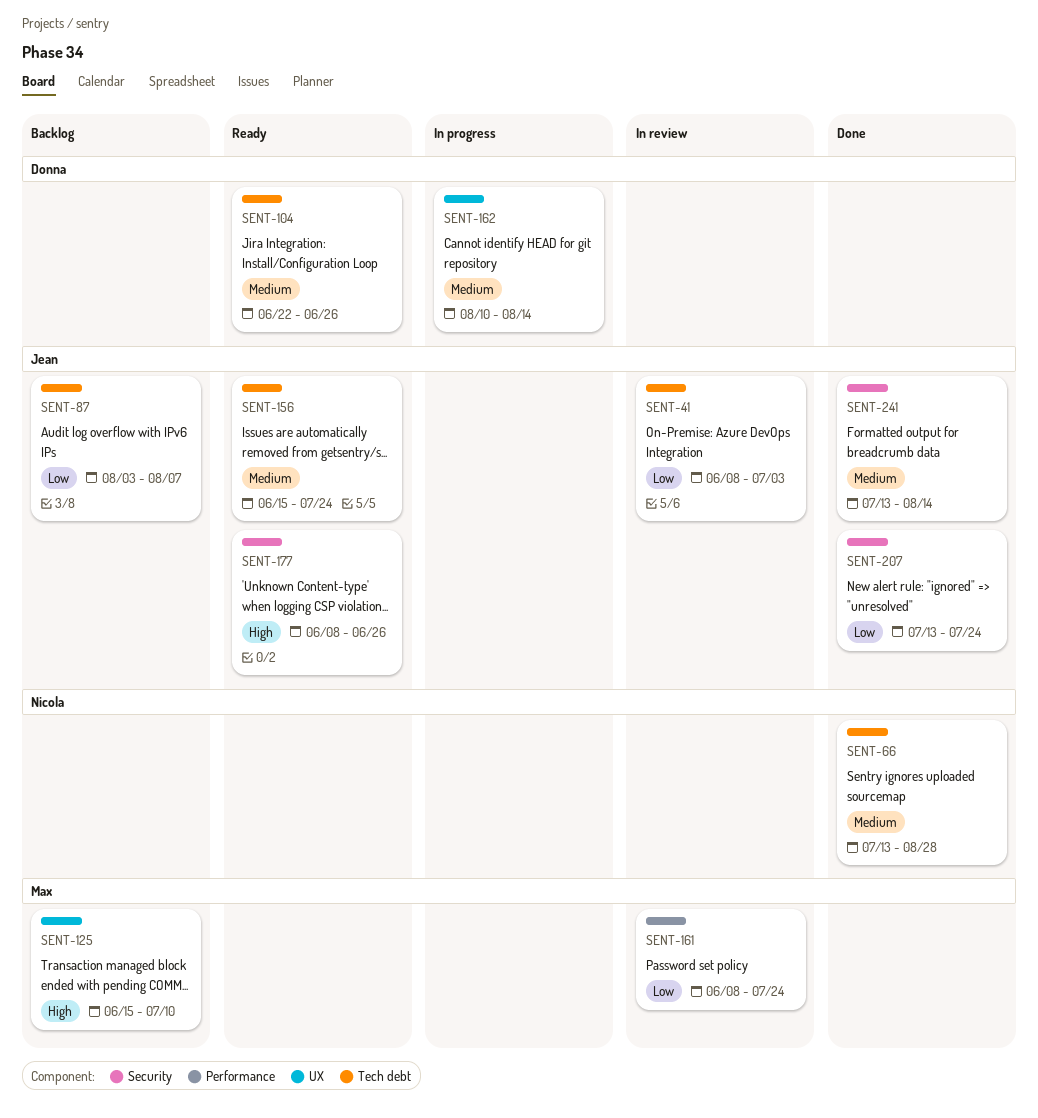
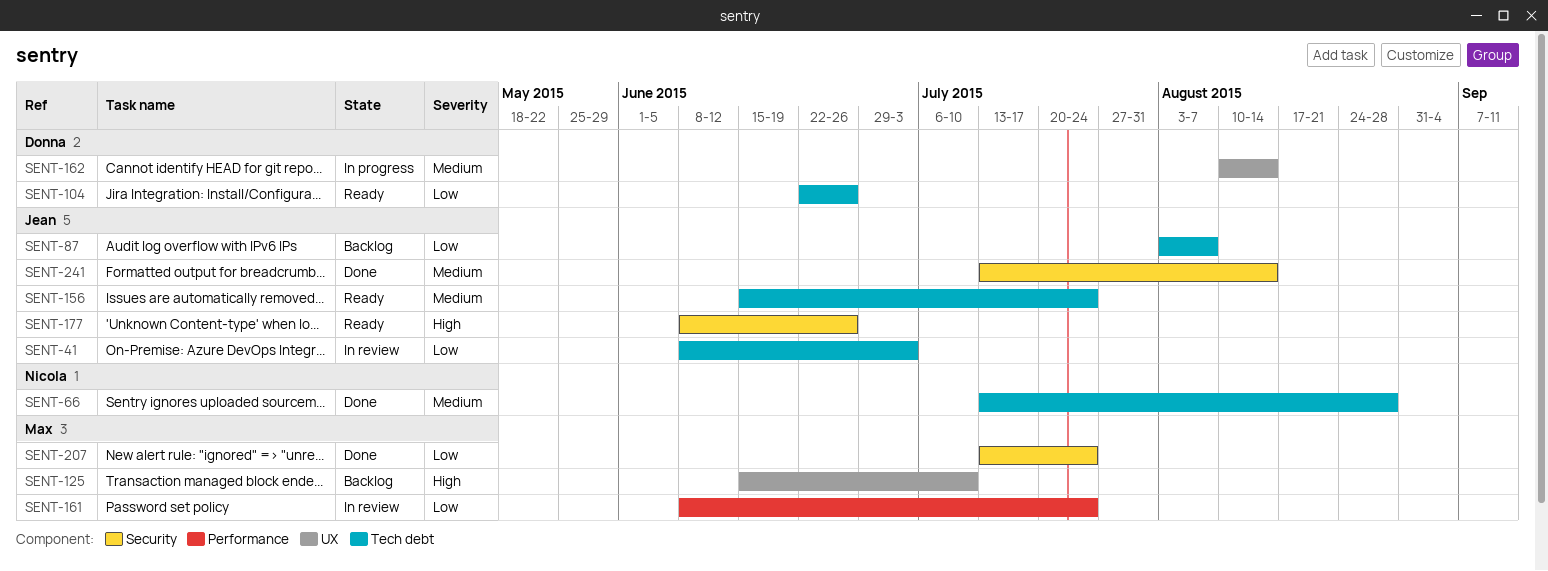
SENT-104, priority: Medium -> Low
SENT-207, owner: Jean -> Max

